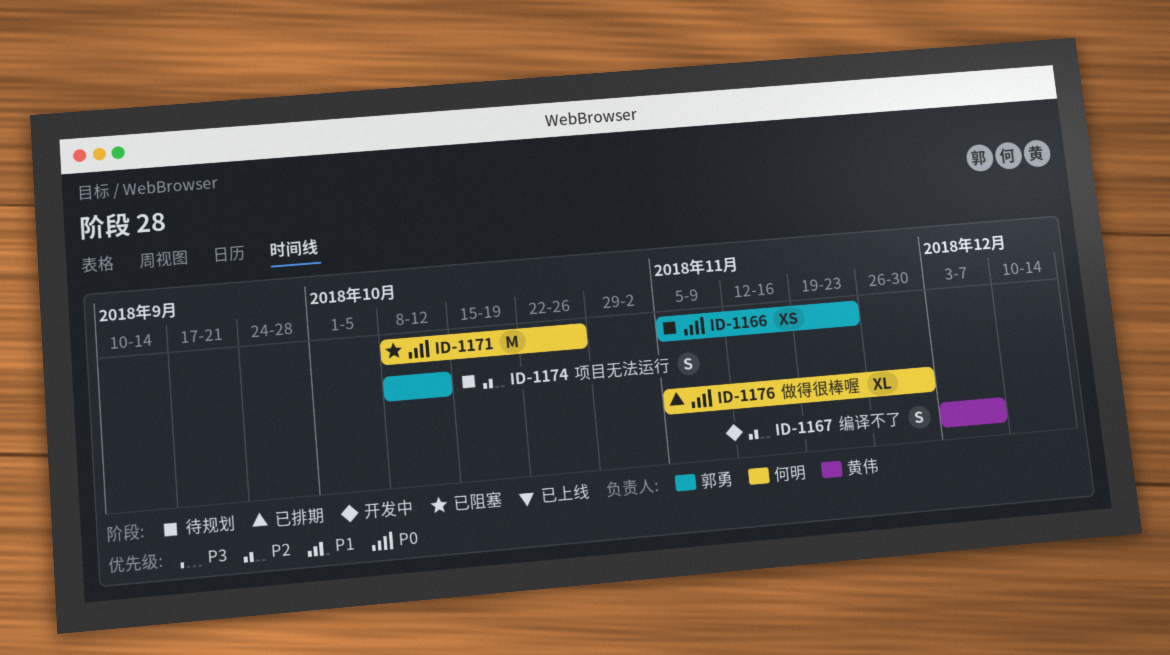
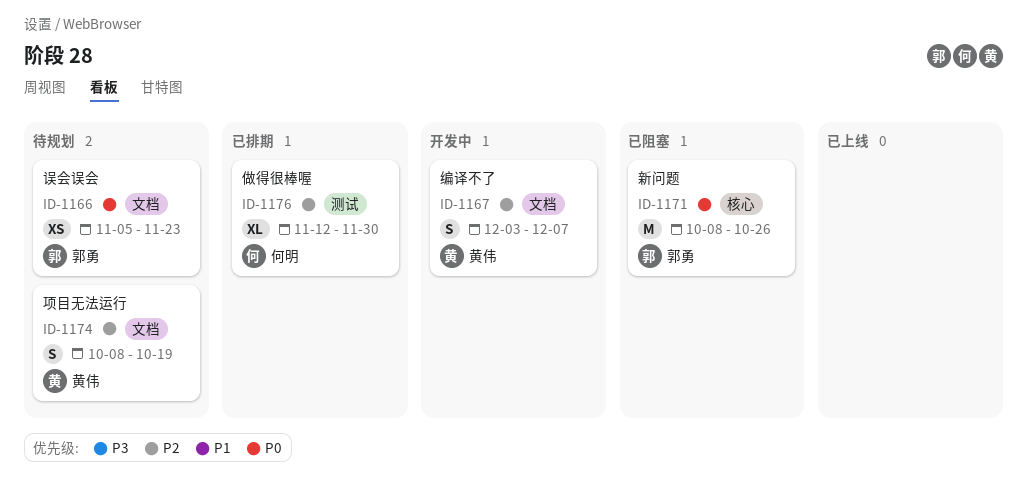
ID-1171, owner: 何明 -> 郭勇
ID-1174, owner: 郭勇 -> 黄伟
ID-1174, due: Oct 12 -> Oct 19
ID-1176, priority: P0 -> P2
ID-1176, start: Nov 5 -> Nov 12

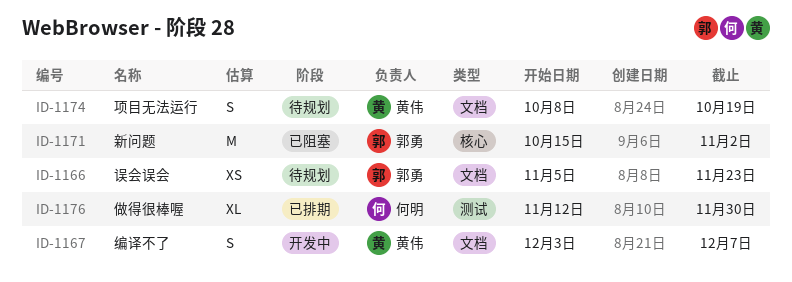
ID-1171, start: Oct 8 -> Oct 15
ID-1171, due: Oct 26 -> Nov 2

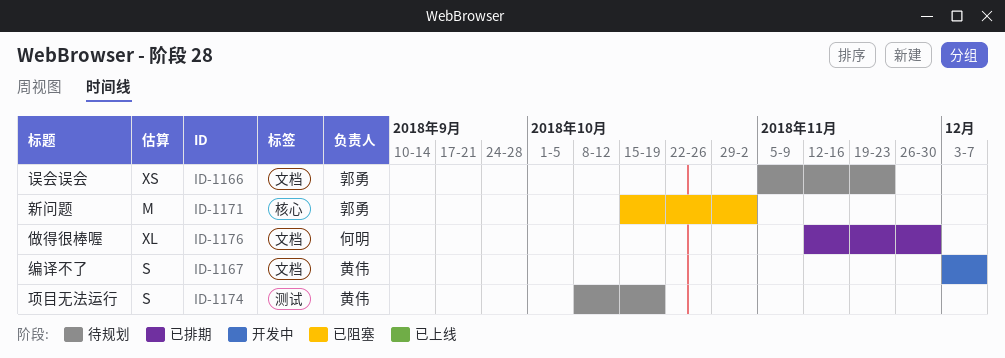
ID-1174, label: 文档 -> 测试
ID-1176, label: 测试 -> 文档

